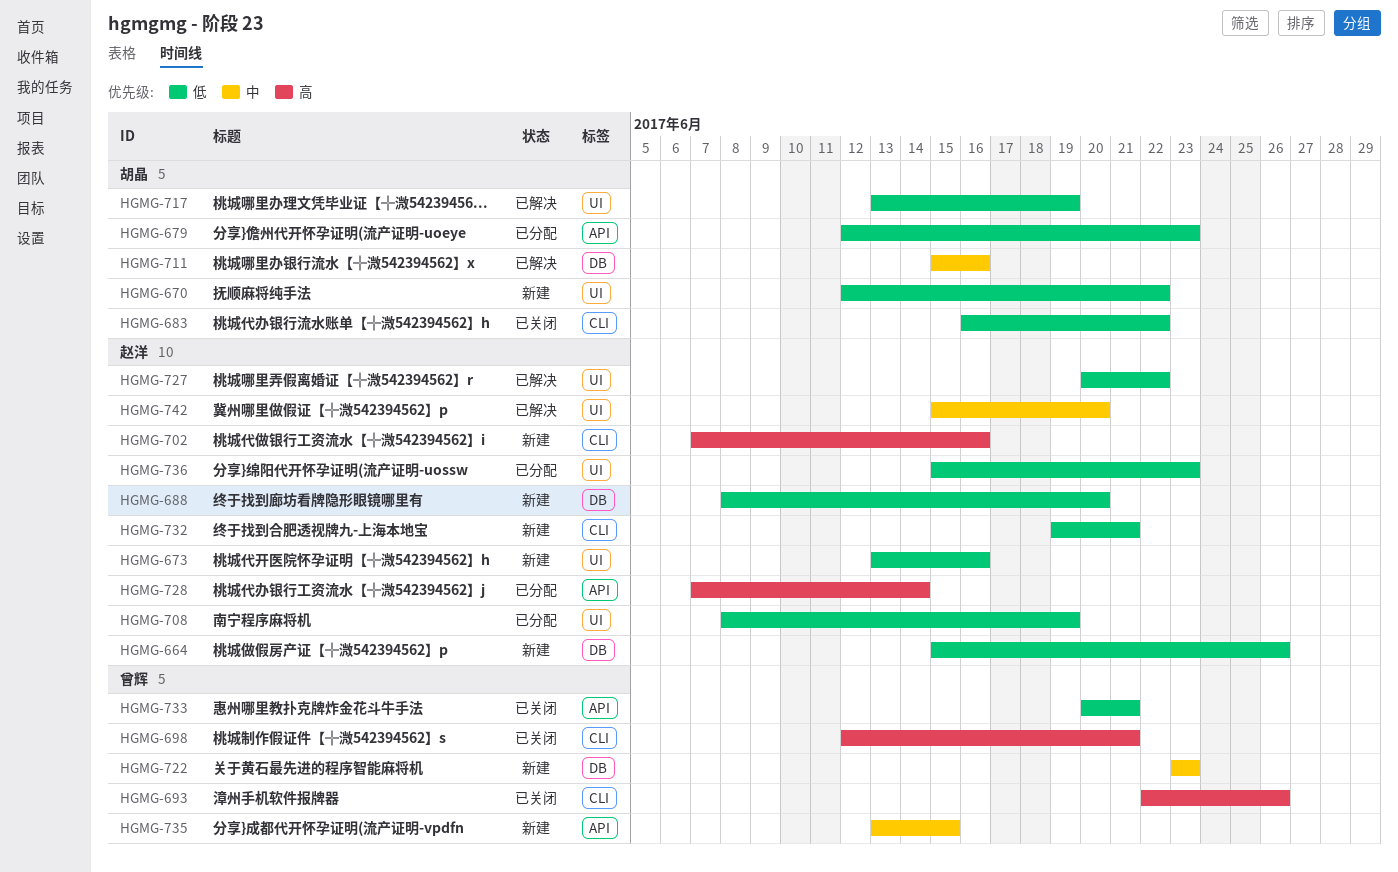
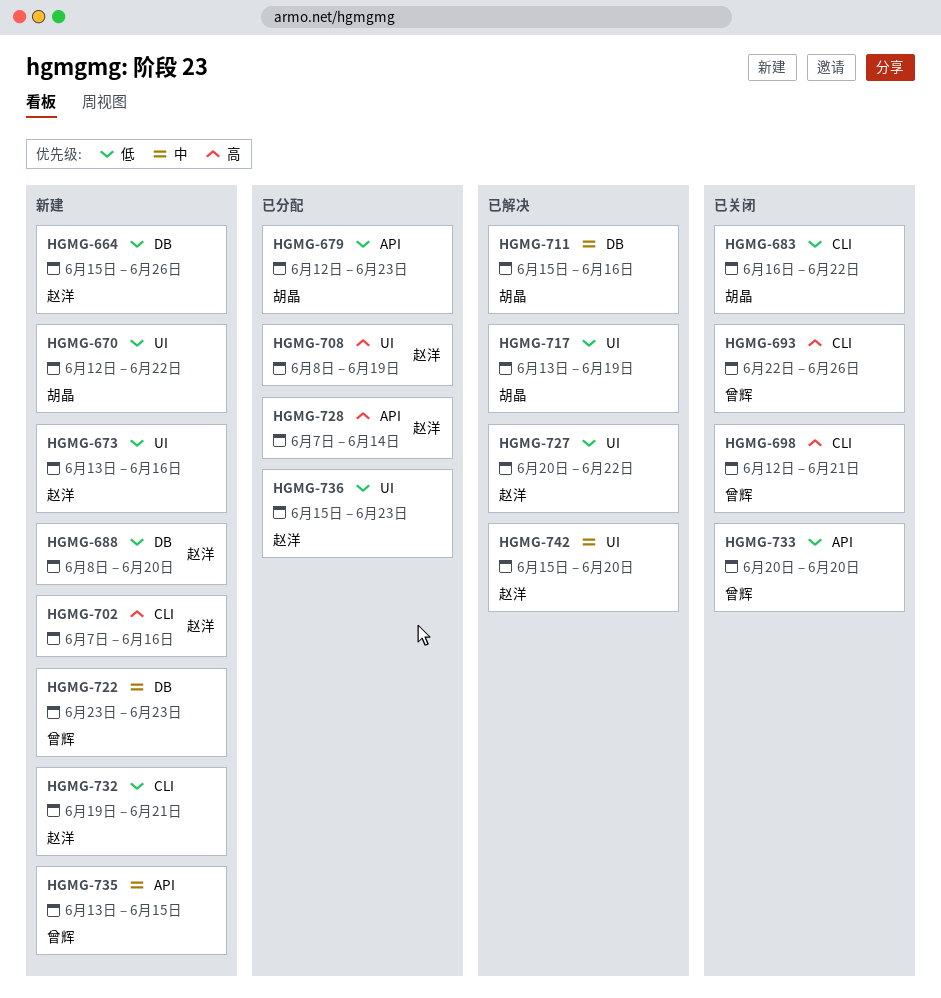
HGMG-708, priority: 低 -> 高
HGMG-733, due: Jun 21 -> Jun 20

